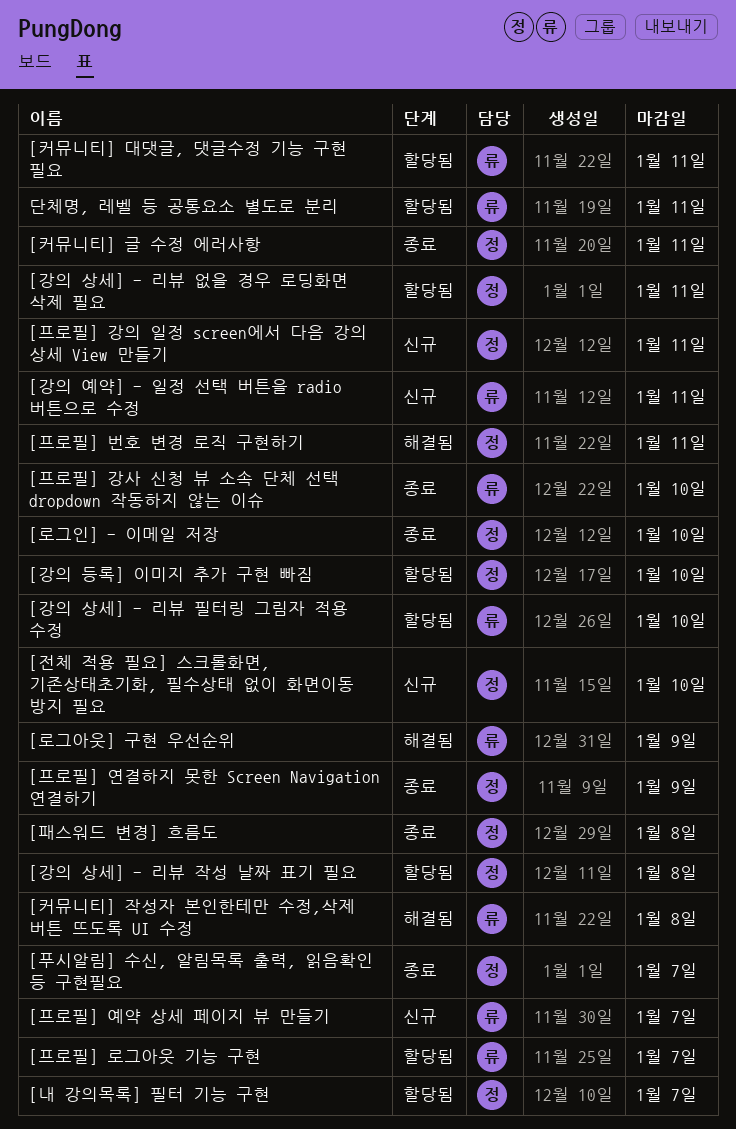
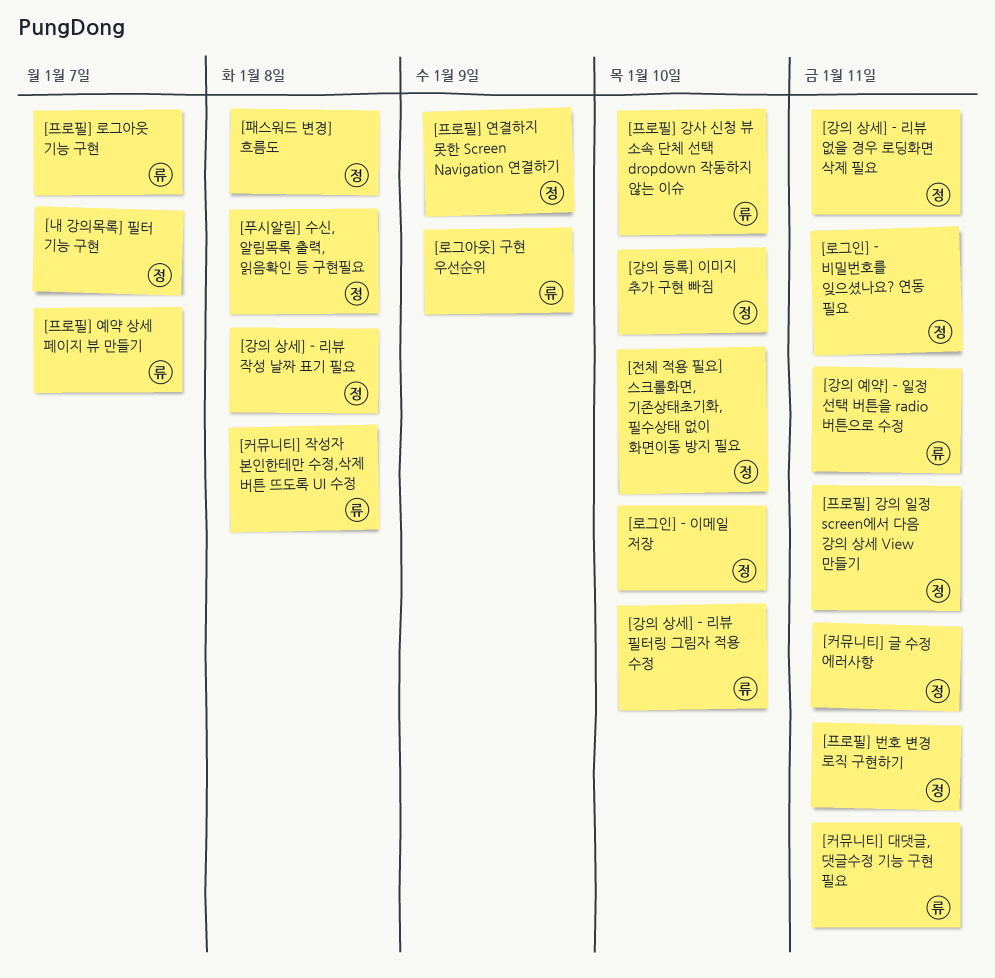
[로그인] - 비밀번호를 잊으셨나요? 연동 필요: none -> present
[푸시알림] 수신, 알림목록 출력, 읽음확인 등 구현필요, due: Jan 7 -> Jan 8
단체명, 레벨 등 공통요소 별도로 분리: present -> none

